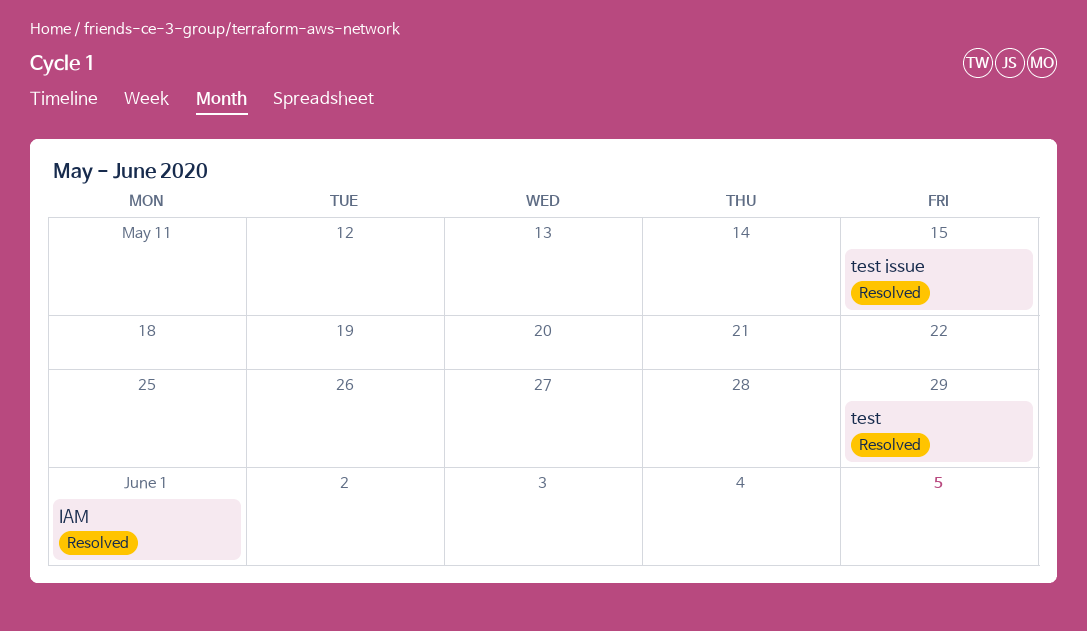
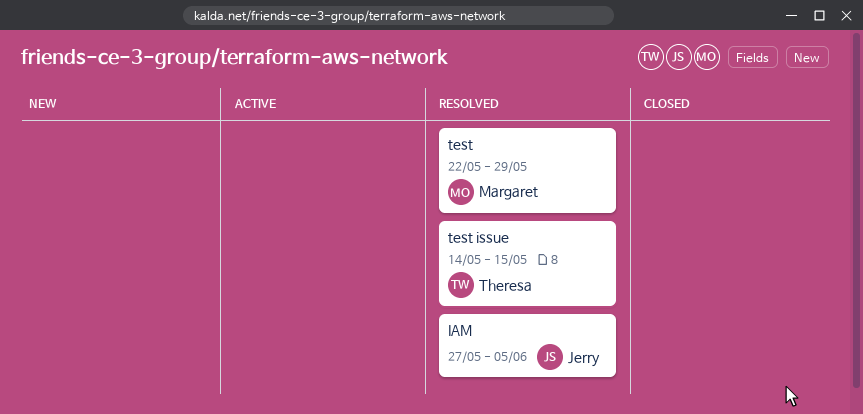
IAM, due: Jun 1 -> Jun 5

